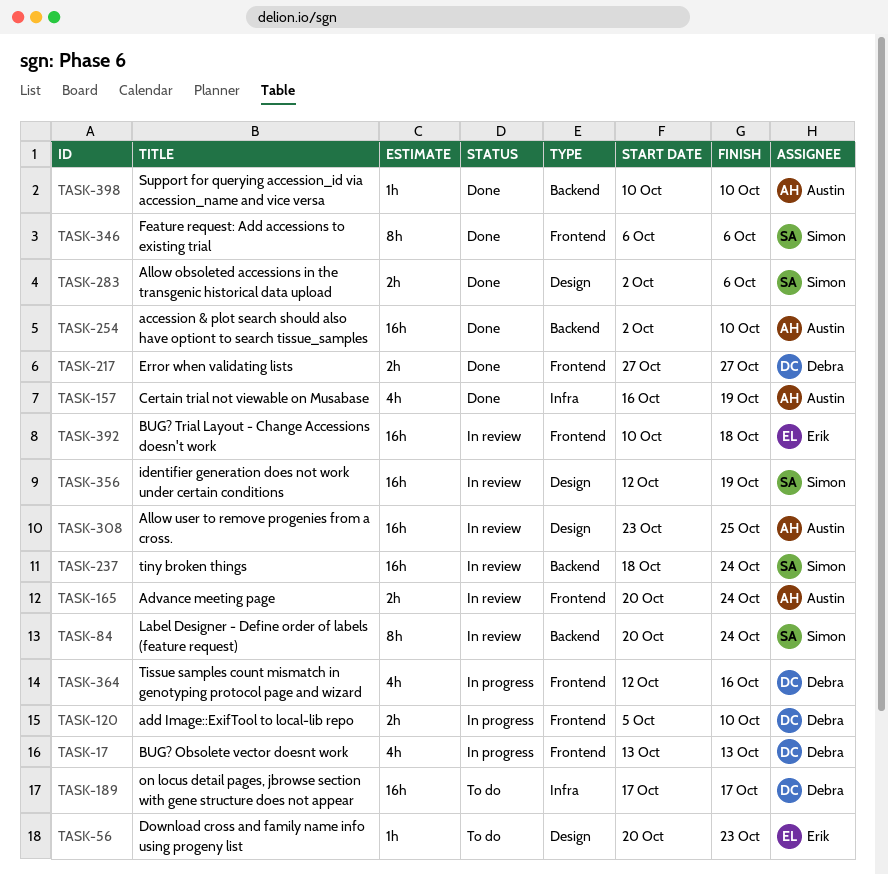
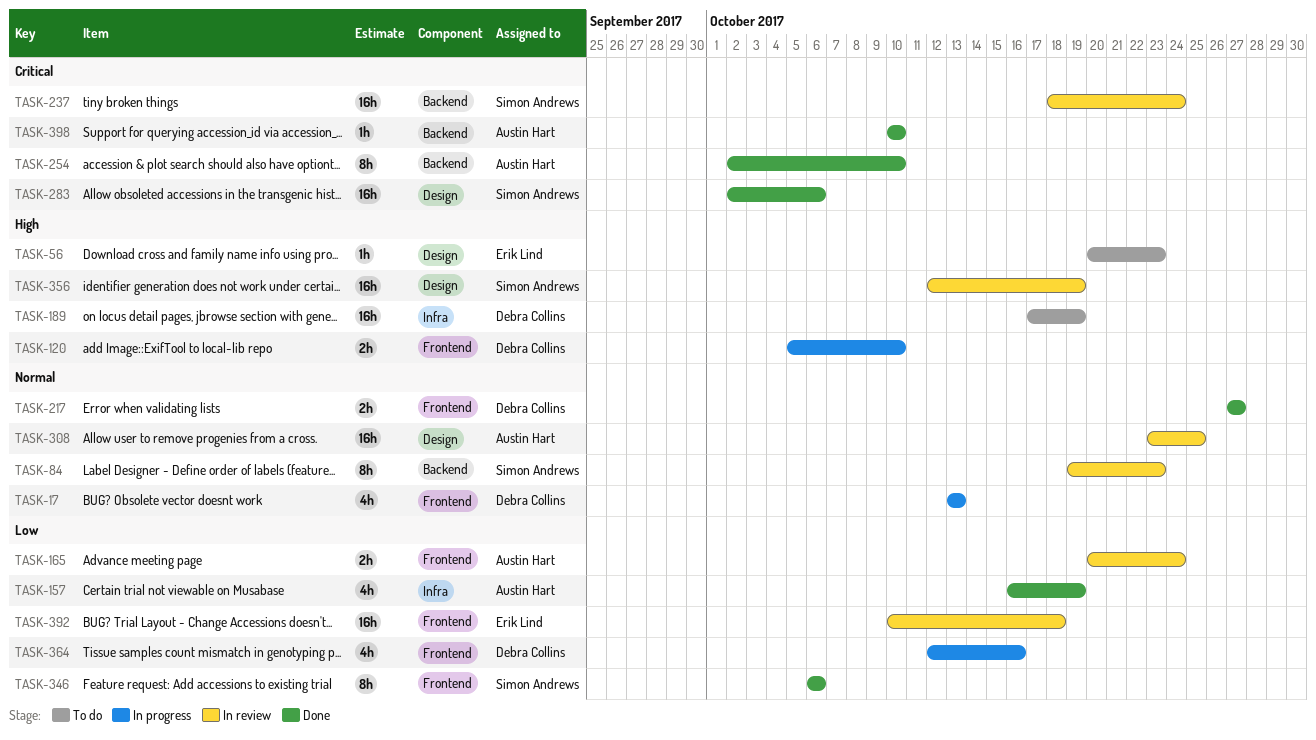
TASK-84, start: Oct 20 -> Oct 19
TASK-84, due: Oct 24 -> Oct 23
TASK-189, due: Oct 17 -> Oct 19
TASK-254, estimate: 16h -> 8h
TASK-283, estimate: 2h -> 16h

